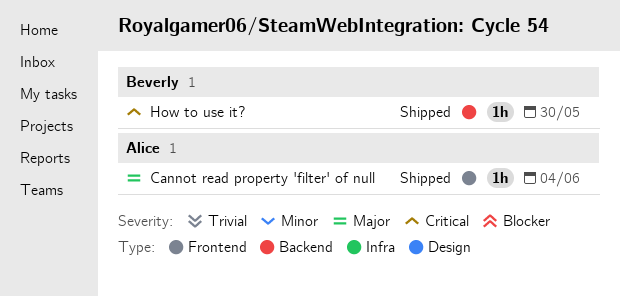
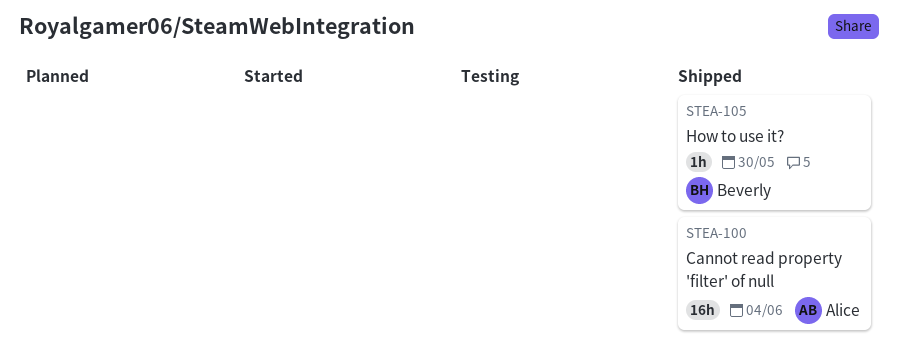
Cannot read property 'filter' of null, estimate: 1h -> 16h

